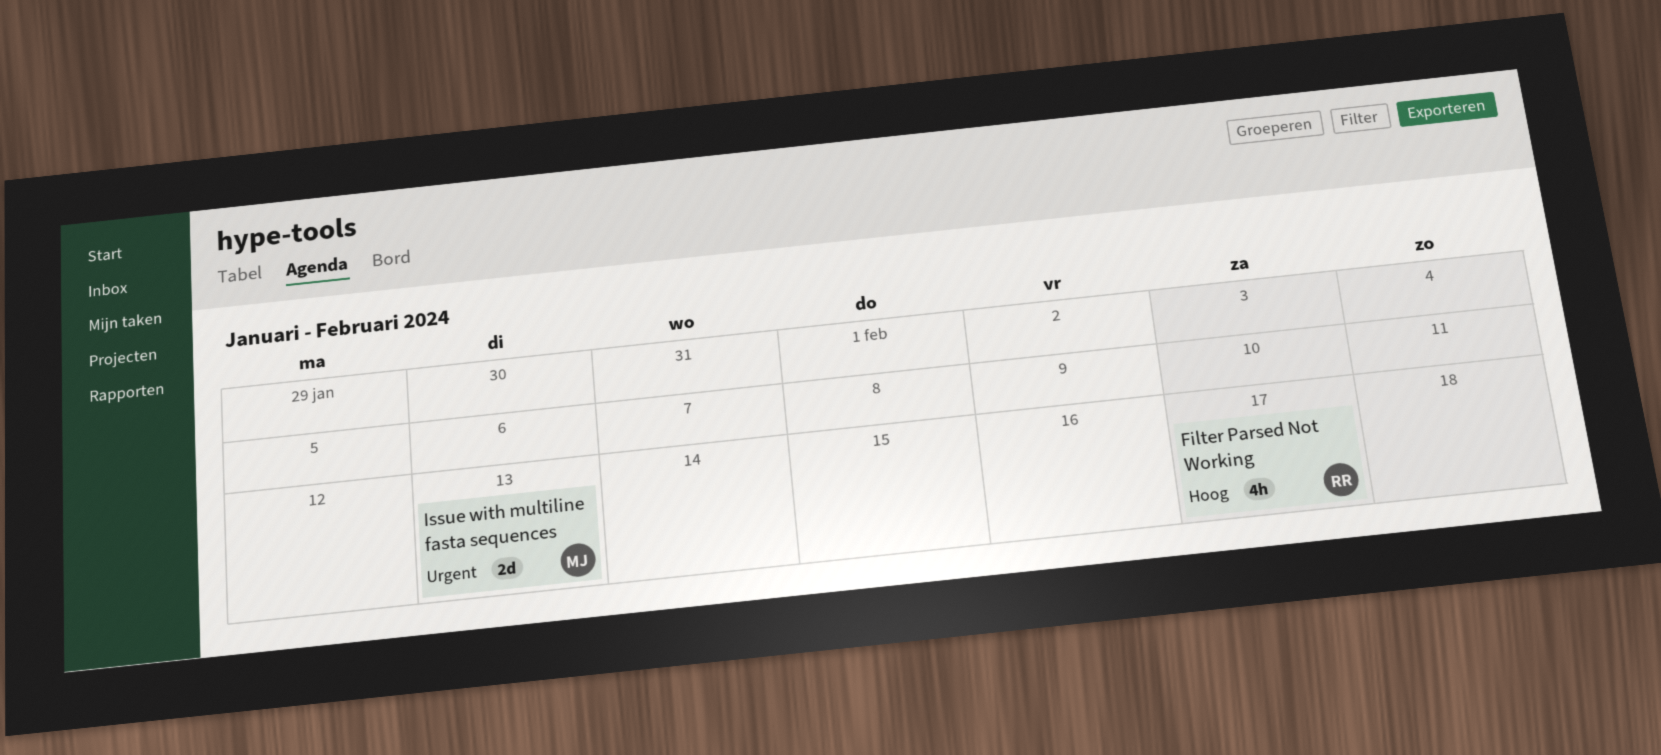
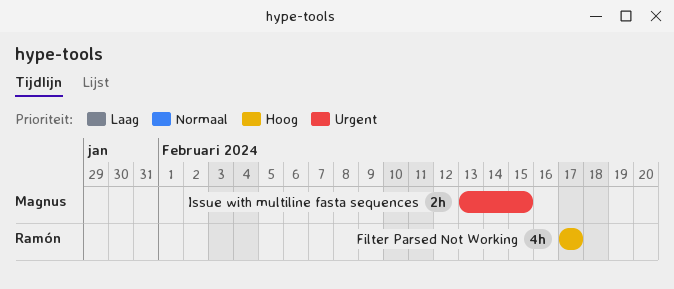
Issue with multiline fasta sequences, estimate: 2d -> 2h
Issue with multiline fasta sequences, due: Feb 13 -> Feb 15

